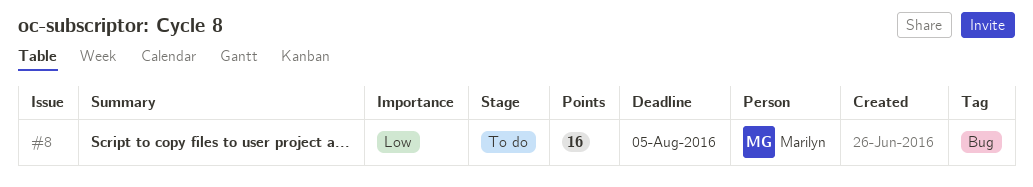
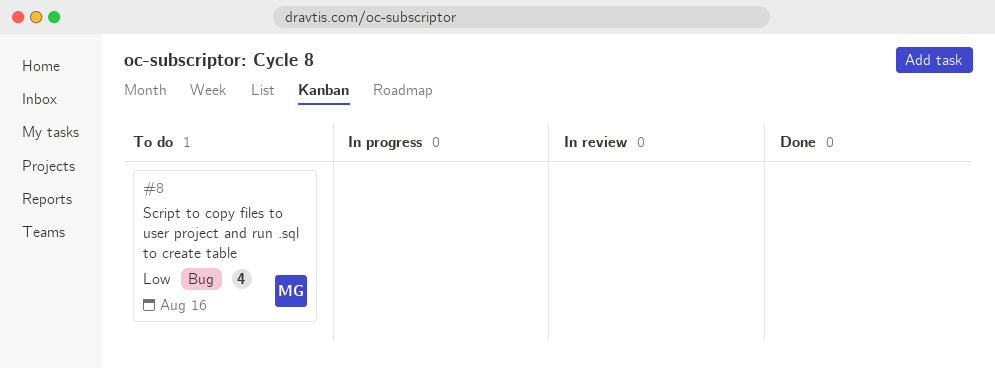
#8, estimate: 16 -> 4
#8, due: Aug 5 -> Aug 16

